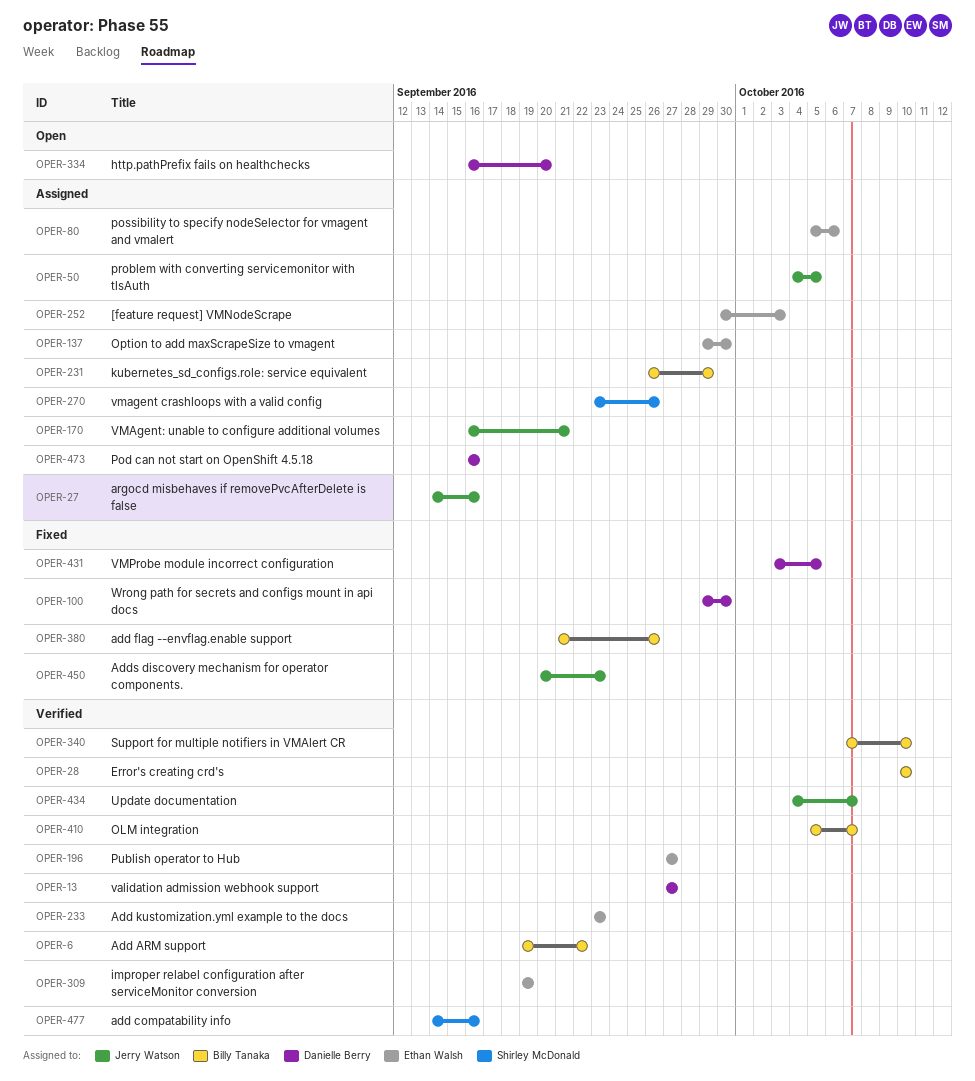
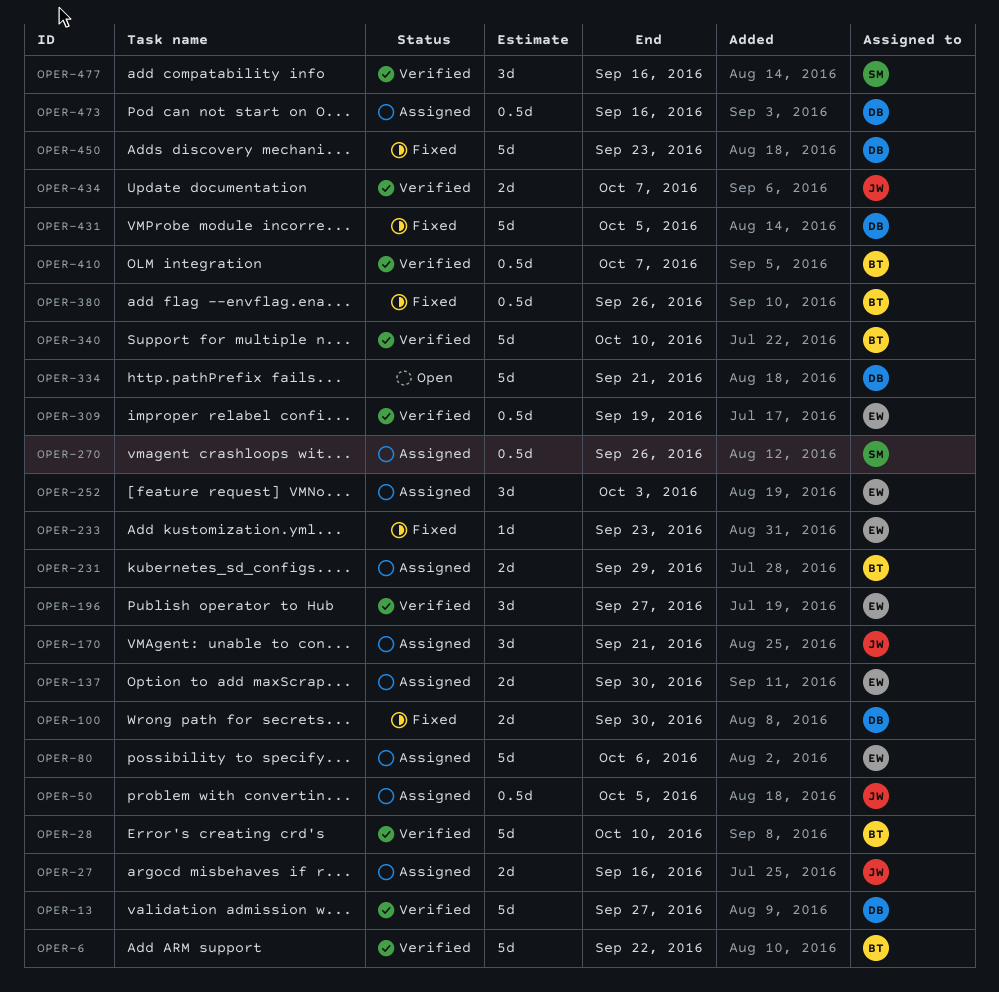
OPER-233, status: Verified -> Fixed
OPER-334, due: Sep 20 -> Sep 21
OPER-450, owner: Jerry Watson -> Danielle Berry

